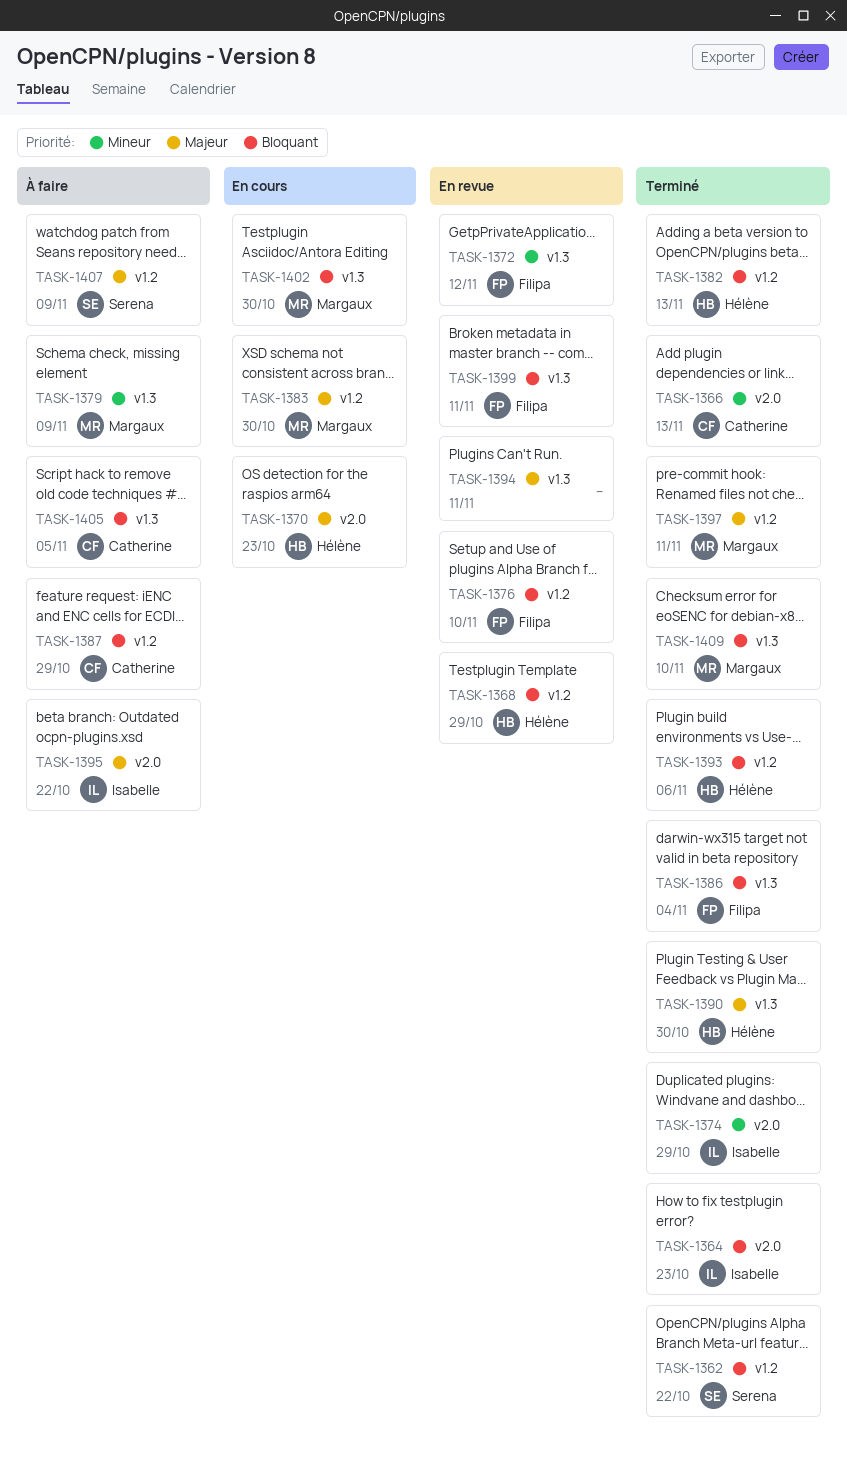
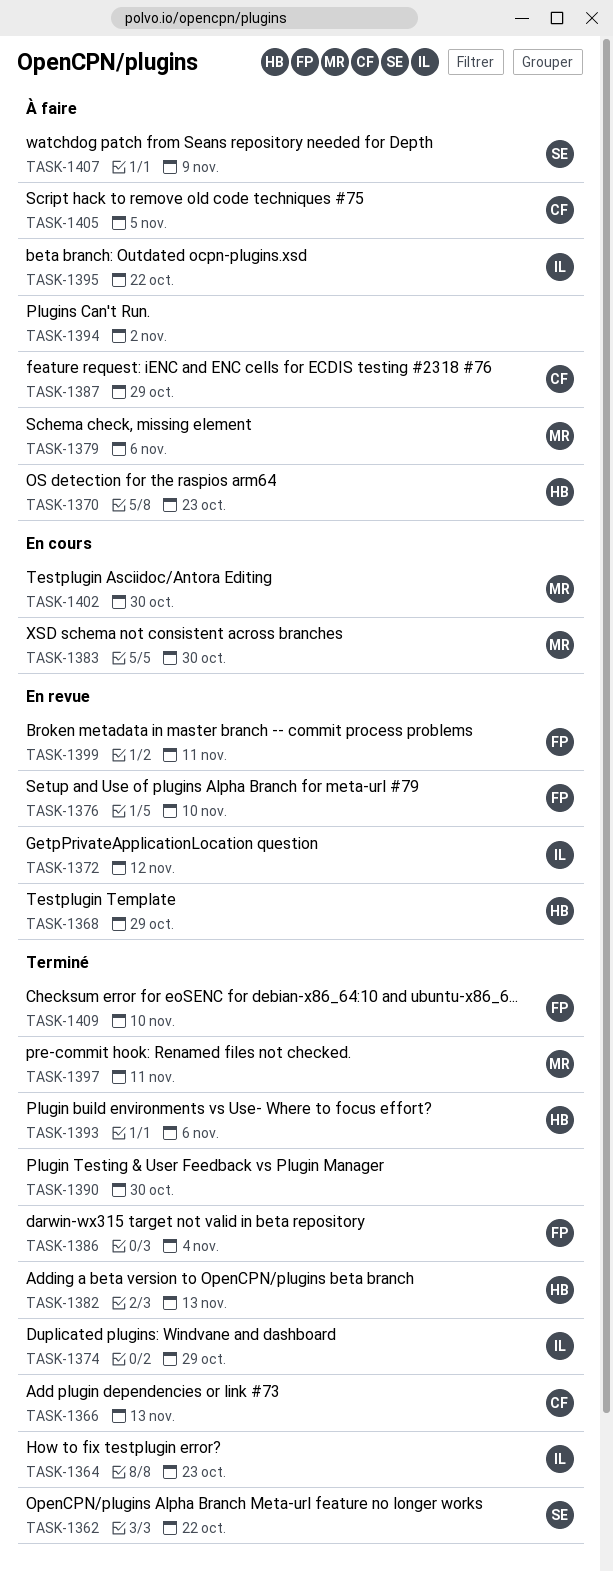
TASK-1370, status: En cours -> À faire
TASK-1372, owner: Filipa -> Isabelle
TASK-1379, due: Nov 9 -> Nov 6
TASK-1390, owner: Hélène -> none
TASK-1394, status: En revue -> À faire
TASK-1394, due: Nov 11 -> Nov 2
TASK-1409, owner: Margaux -> Filipa

